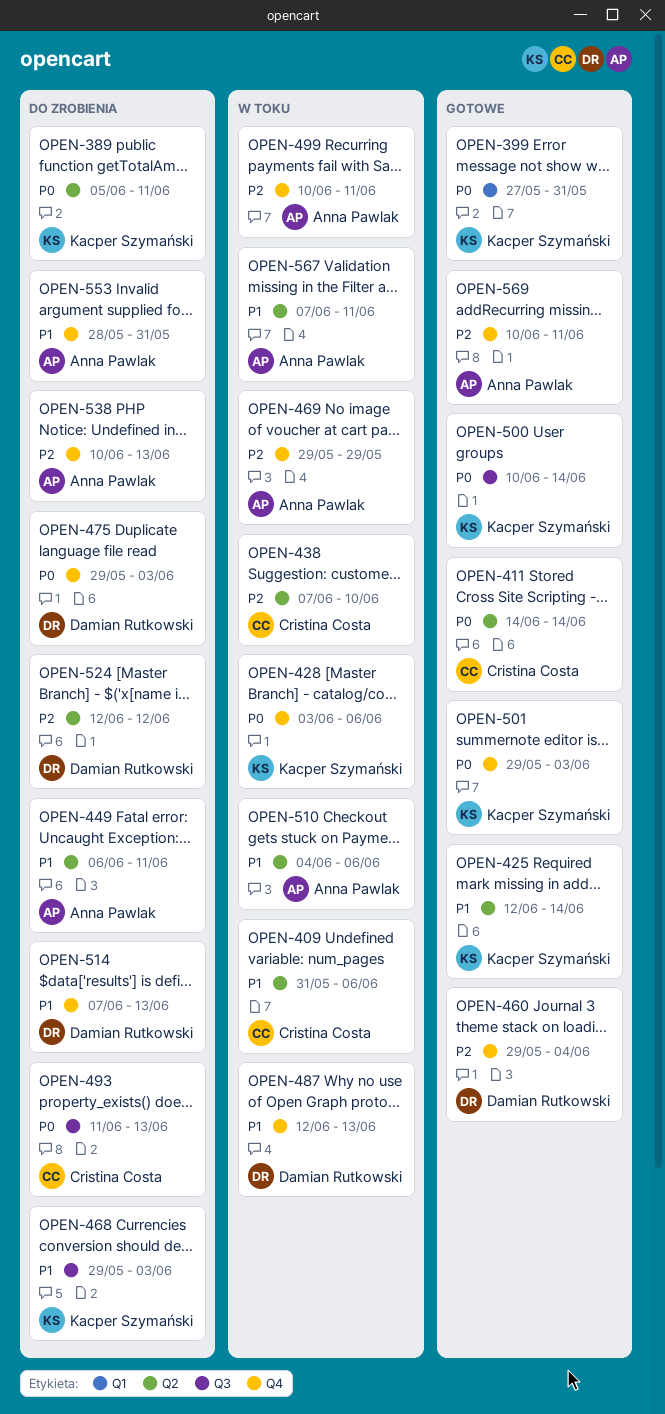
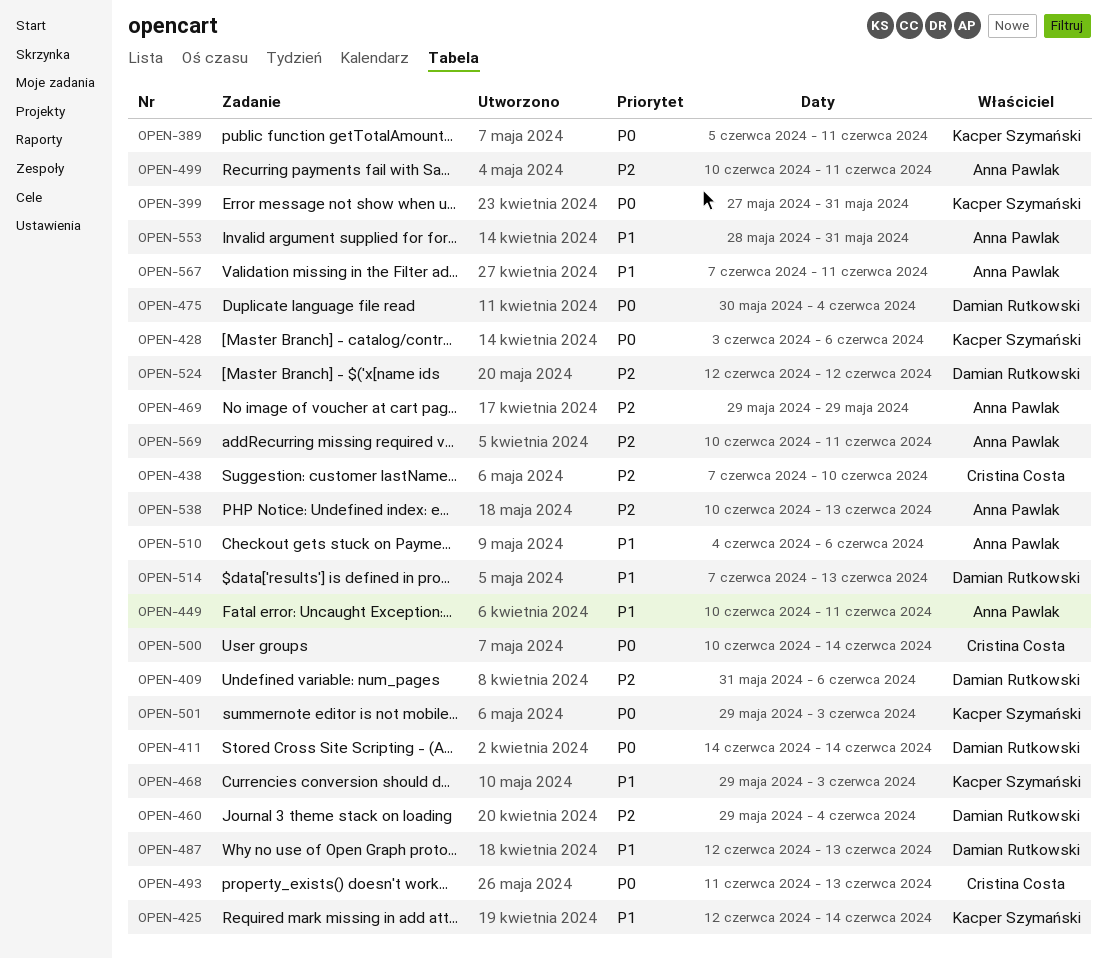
OPEN-409, owner: Cristina Costa -> Damian Rutkowski
OPEN-409, priority: P1 -> P2
OPEN-411, owner: Cristina Costa -> Damian Rutkowski
OPEN-449, start: Jun 6 -> Jun 10
OPEN-475, start: May 29 -> May 30
OPEN-475, due: Jun 3 -> Jun 4
OPEN-500, owner: Kacper Szymański -> Cristina Costa

